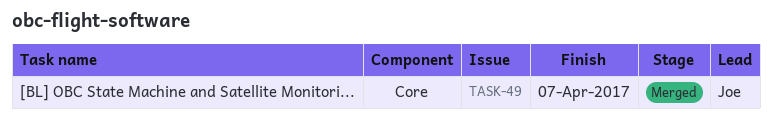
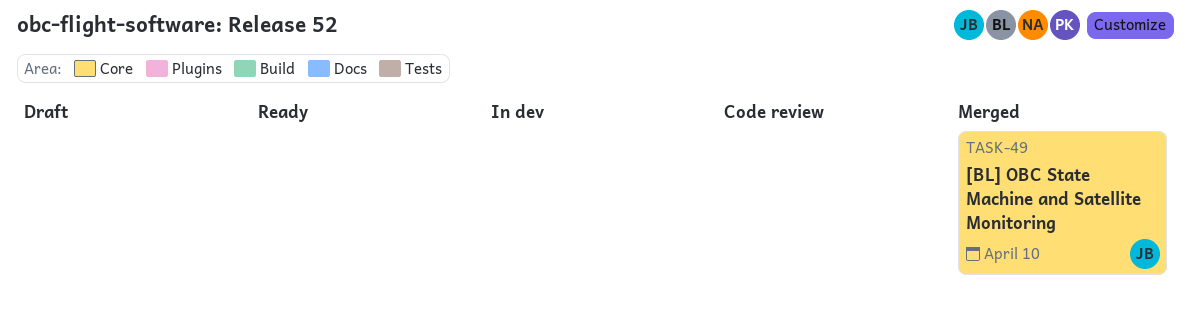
TASK-49, due: Apr 7 -> Apr 10

